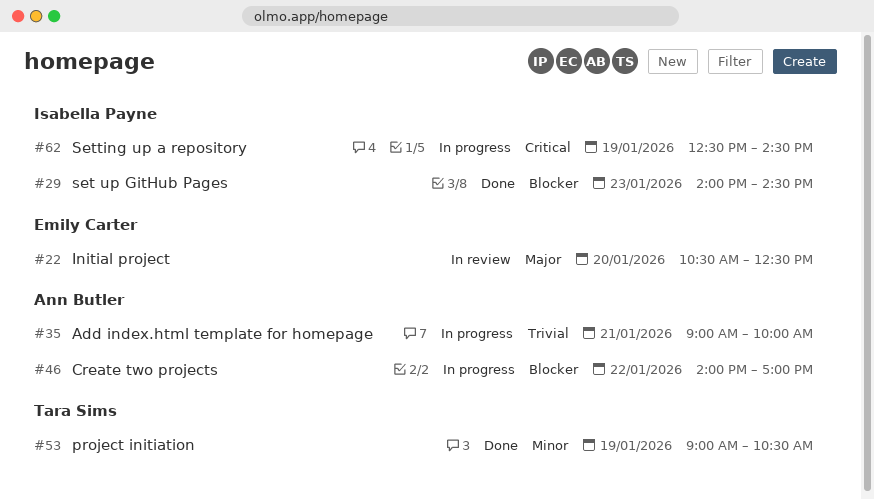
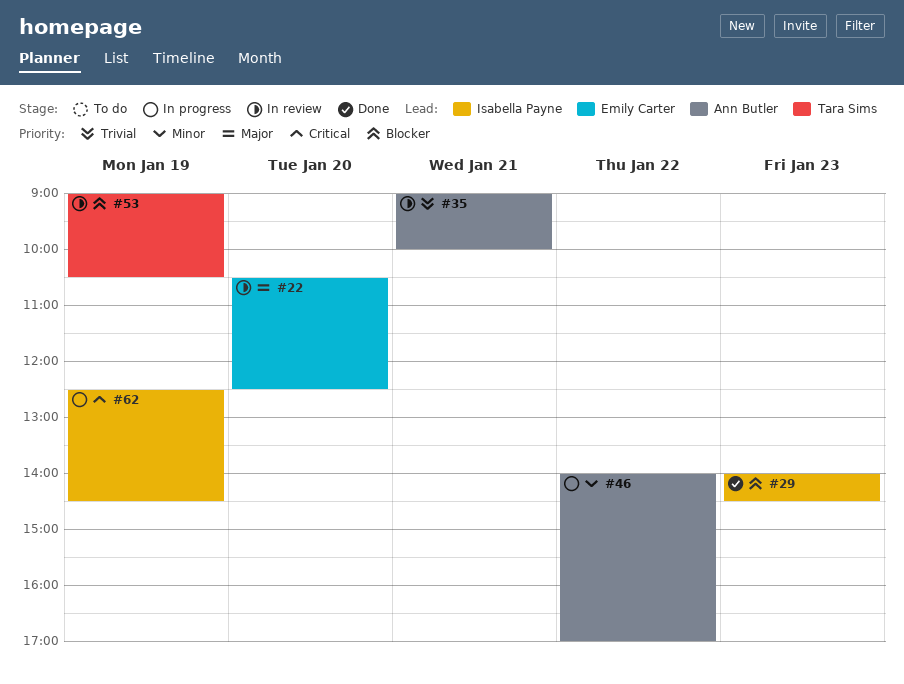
#35, status: In progress -> In review
#46, priority: Blocker -> Minor
#53, status: Done -> In review
#53, priority: Minor -> Blocker

